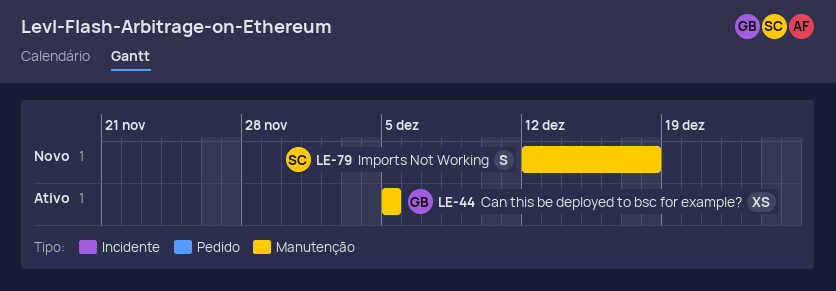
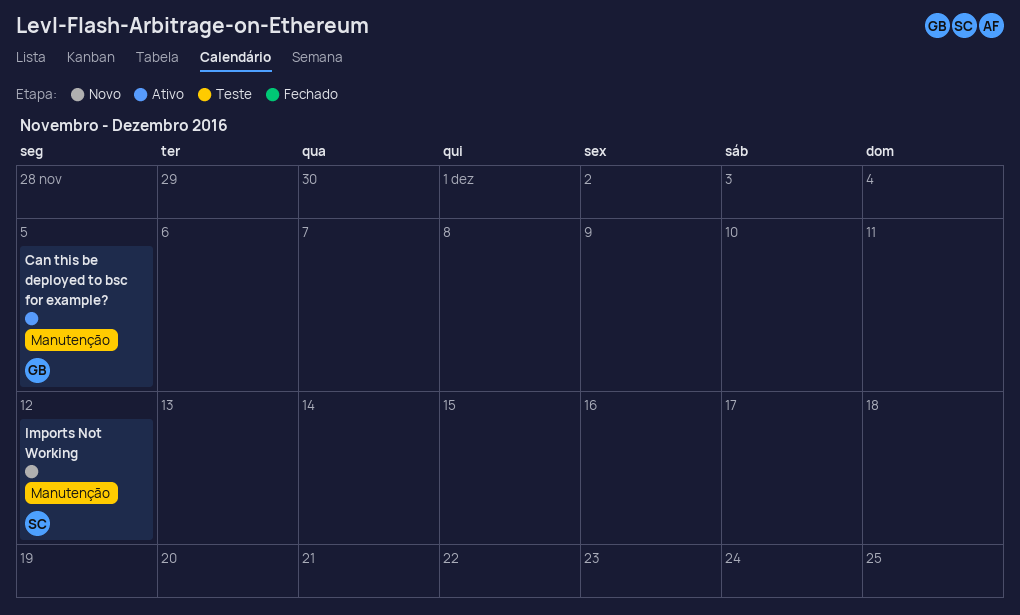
Imports Not Working, due: Dec 18 -> Dec 12

